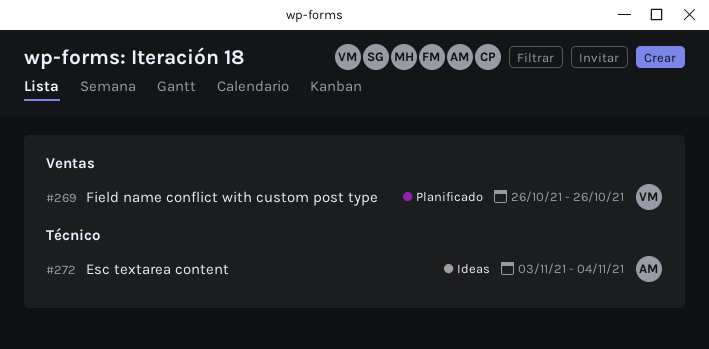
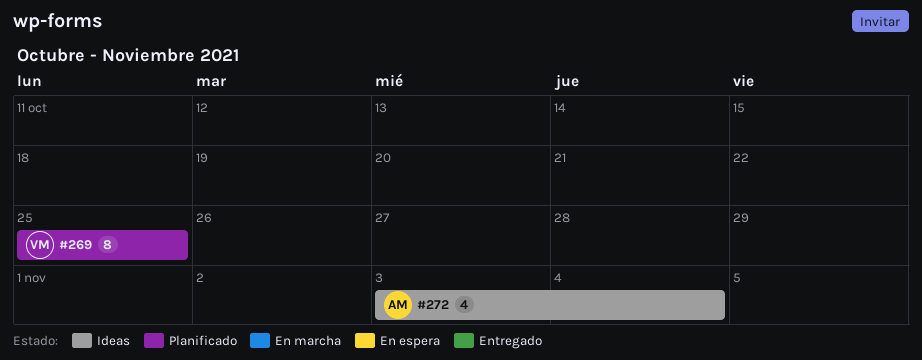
#269, start: Oct 26 -> Oct 25
#269, due: Oct 26 -> Oct 25

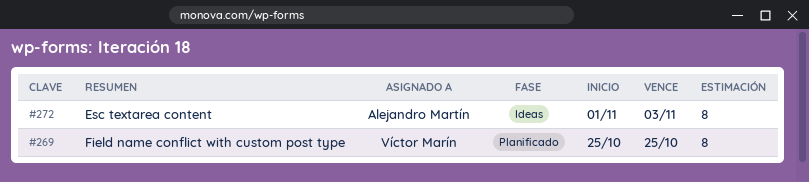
#272, estimate: 4 -> 8
#272, start: Nov 3 -> Nov 1
#272, due: Nov 4 -> Nov 3

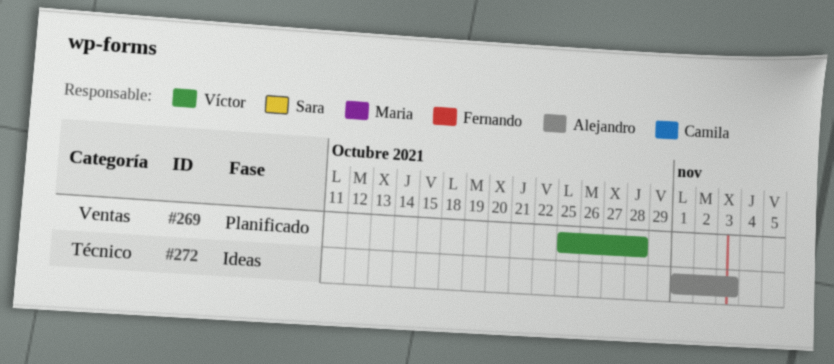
#269, due: Oct 25 -> Oct 28

